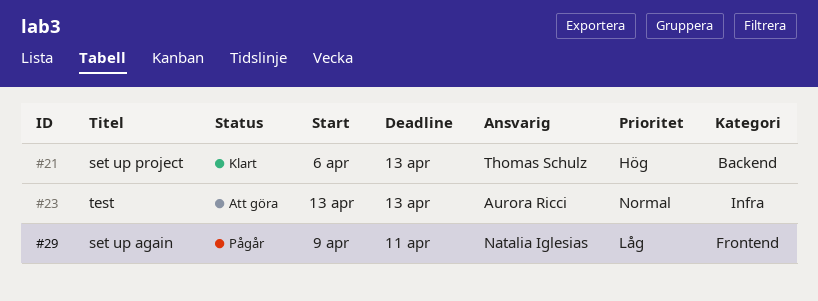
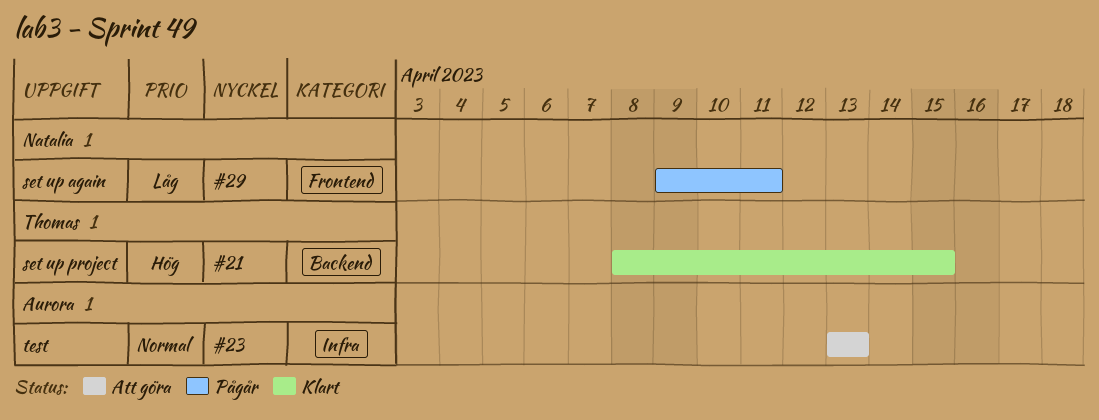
#21, start: Apr 6 -> Apr 8
#21, due: Apr 13 -> Apr 15

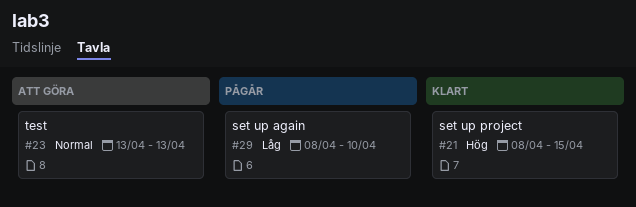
#29, start: Apr 9 -> Apr 8
#29, due: Apr 11 -> Apr 10

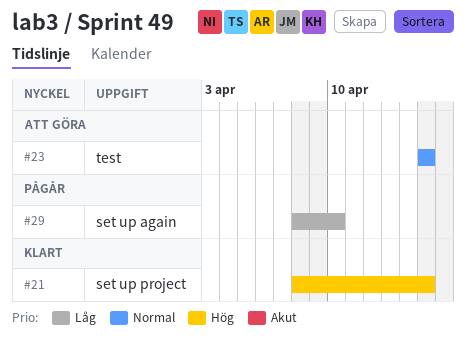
#23, start: Apr 13 -> Apr 15
#23, due: Apr 13 -> Apr 15

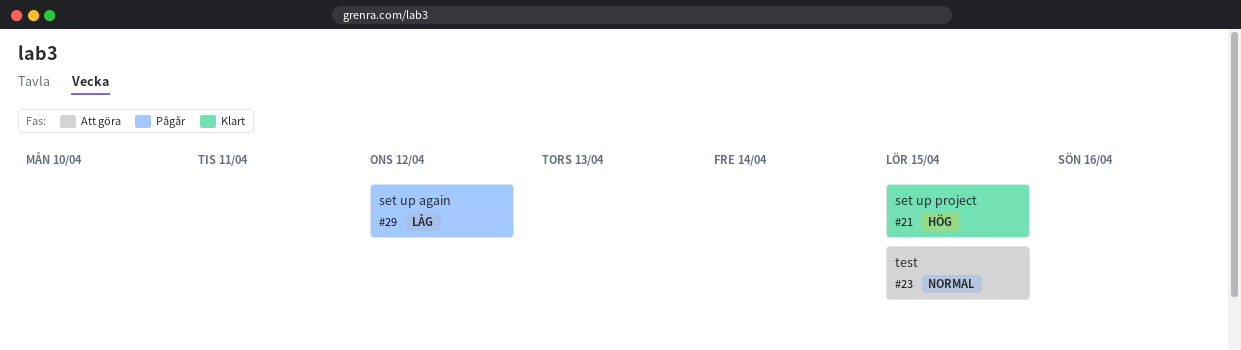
#29, due: Apr 10 -> Apr 12

